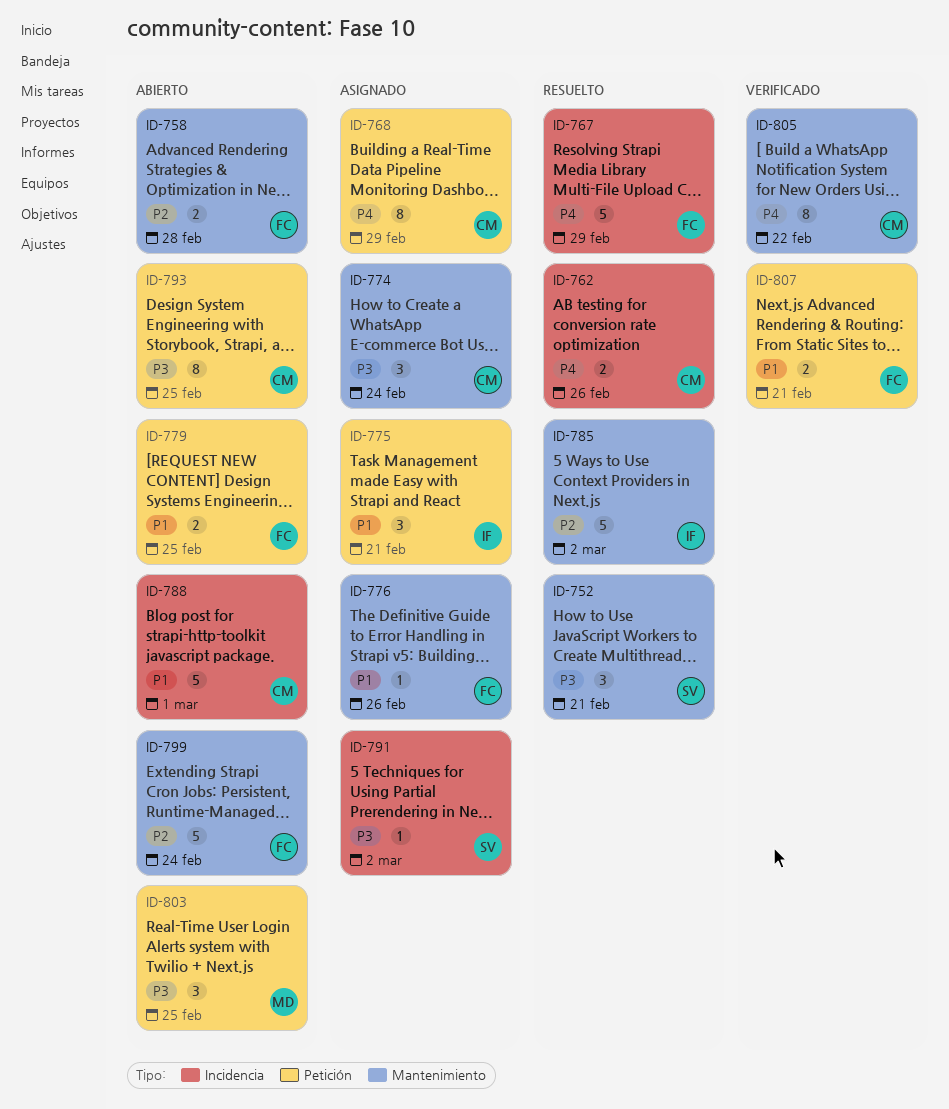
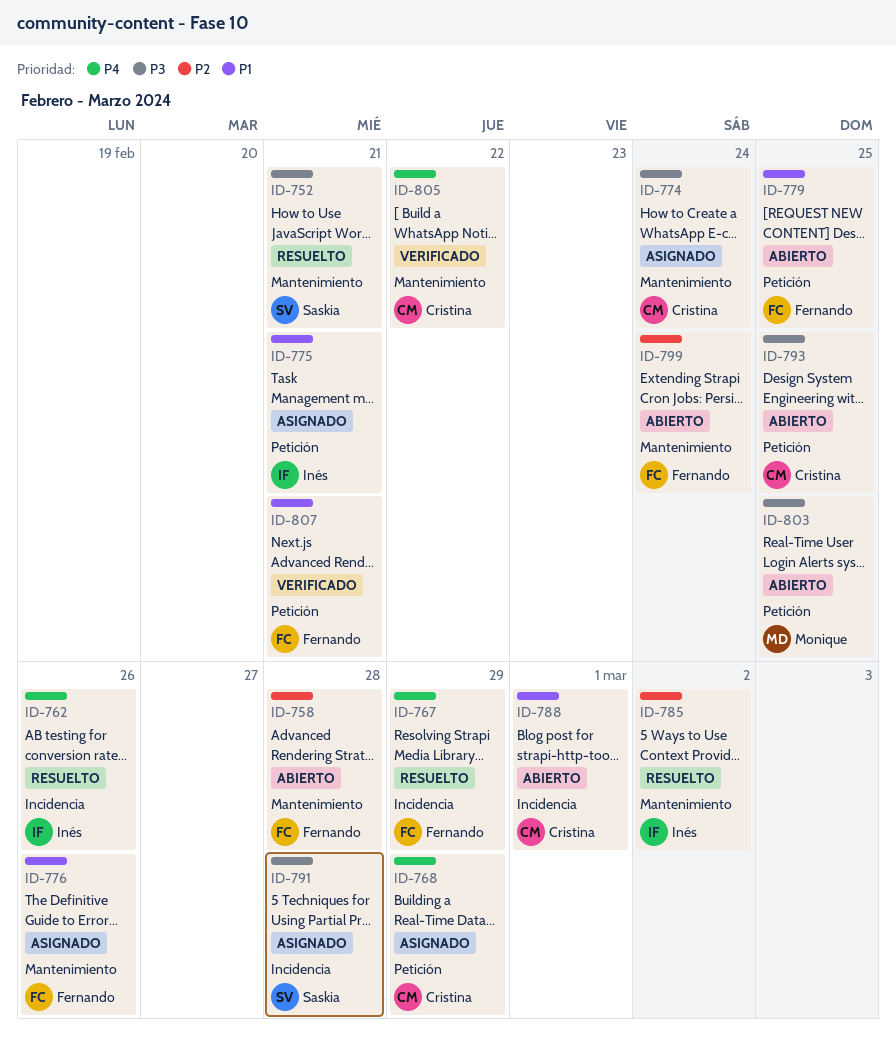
ID-762, owner: Cristina -> Inés
ID-791, due: Mar 2 -> Feb 28

